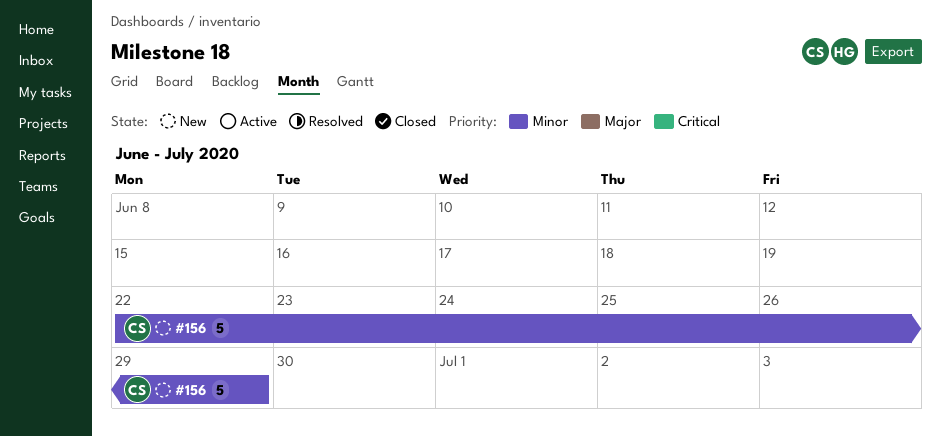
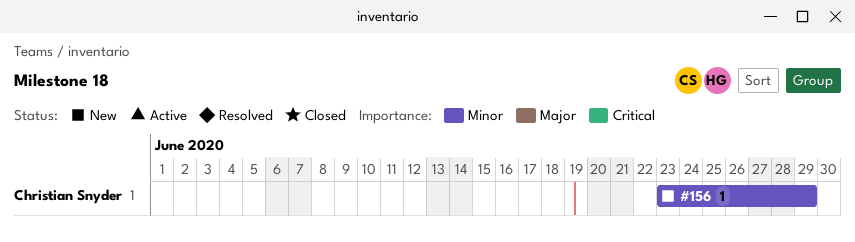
#156, estimate: 5 -> 1
#156, start: Jun 22 -> Jun 23

